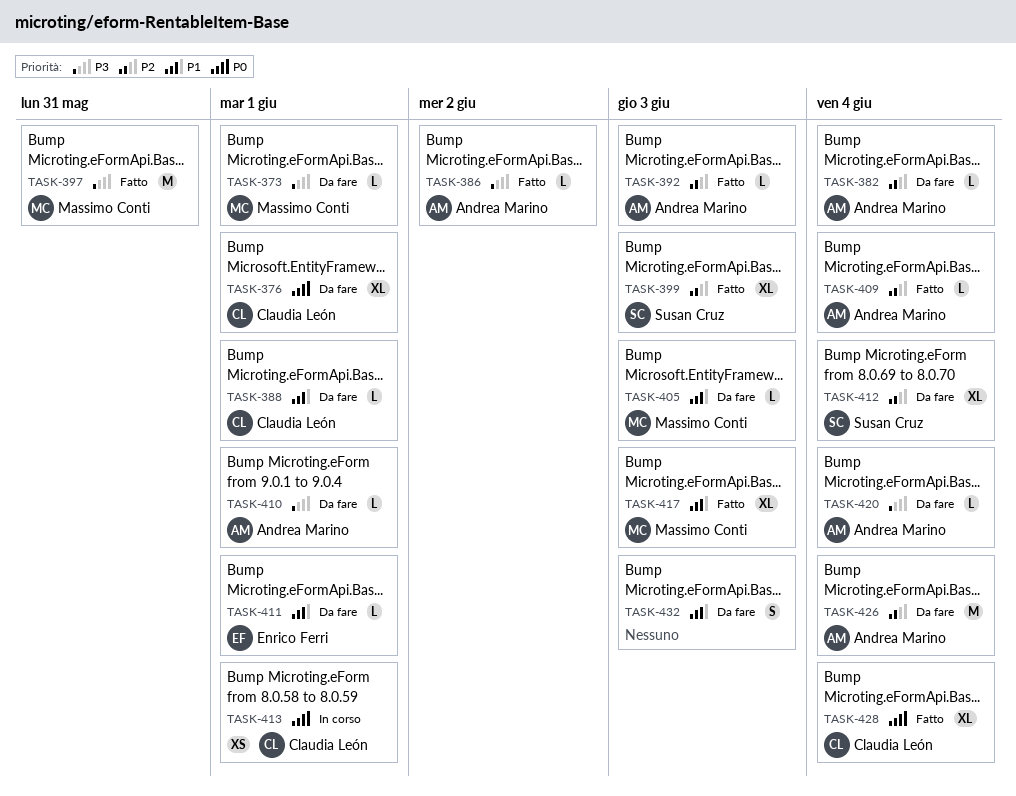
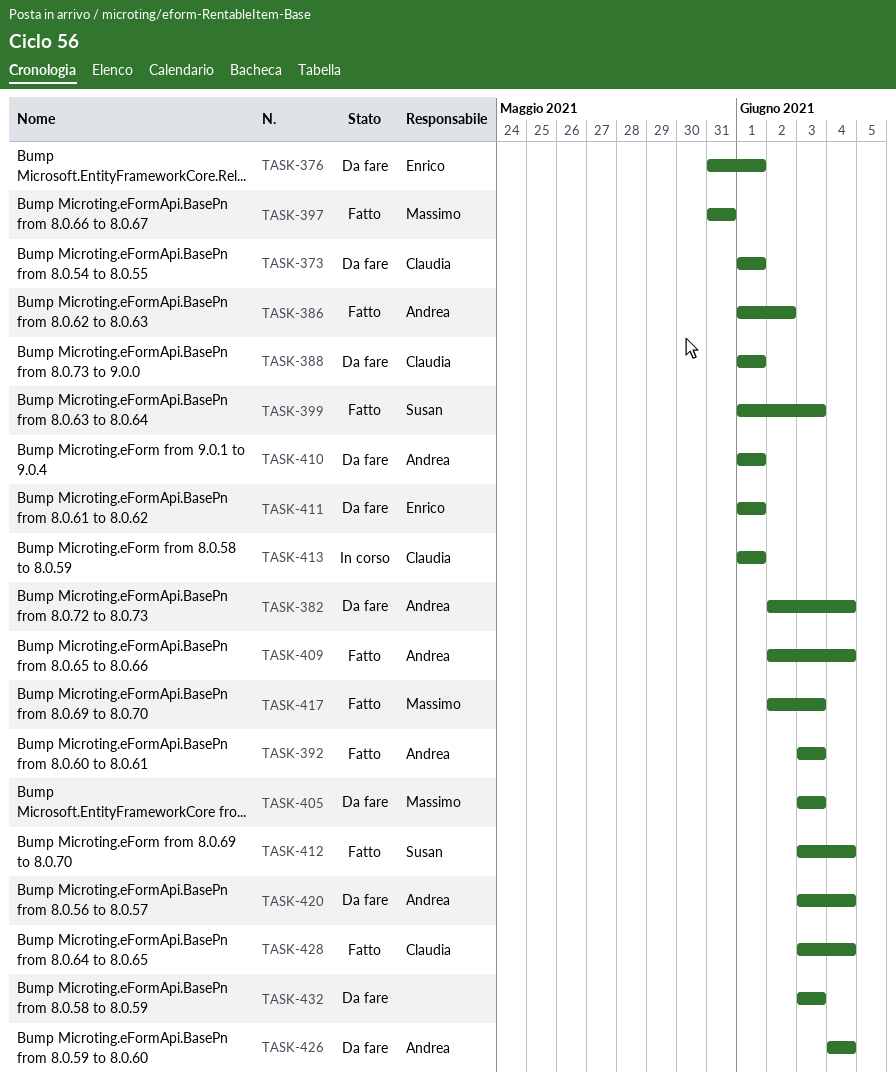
TASK-373, owner: Massimo Conti -> Claudia León
TASK-376, owner: Claudia León -> Enrico Ferri
TASK-412, status: Da fare -> Fatto

